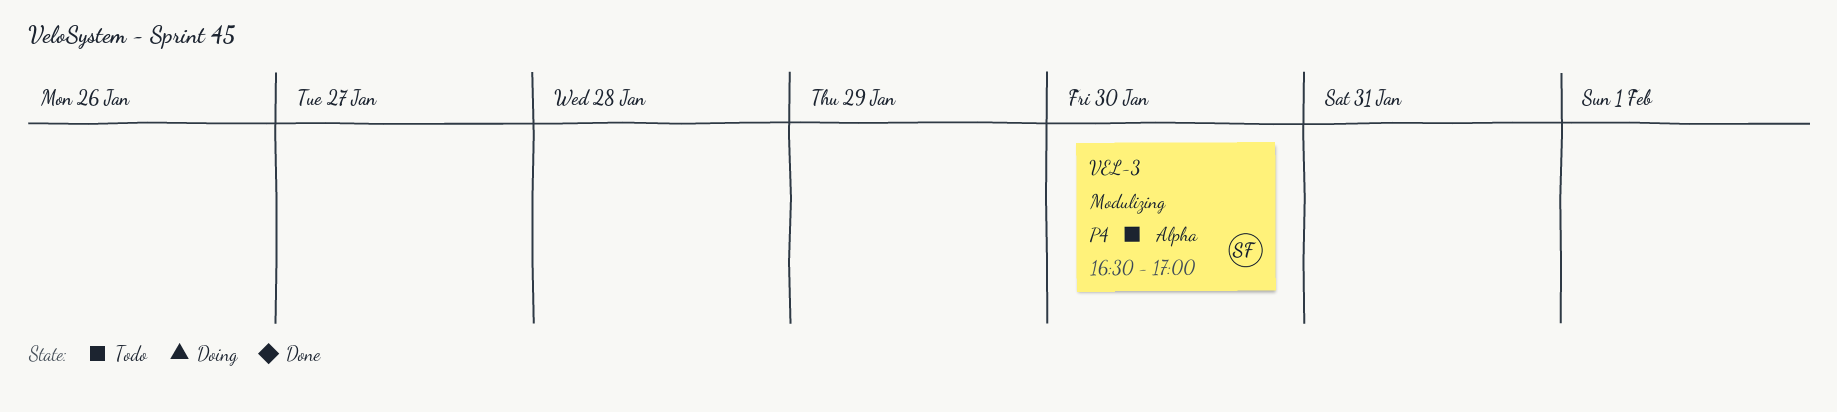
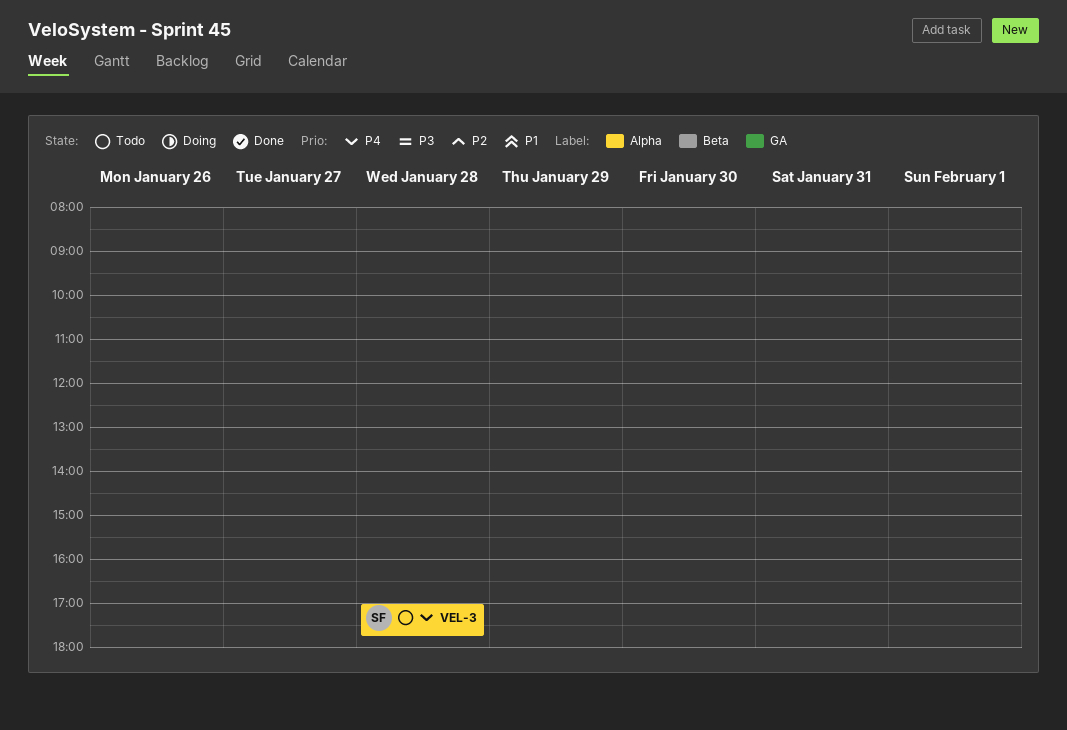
VEL-3, day: Jan 30 -> Jan 28
VEL-3, begins: 16:30 -> 17:00
VEL-3, ends: 17:00 -> 17:45

